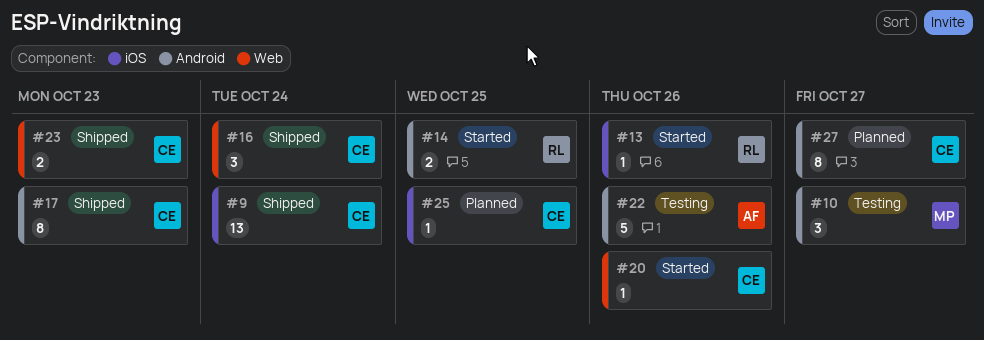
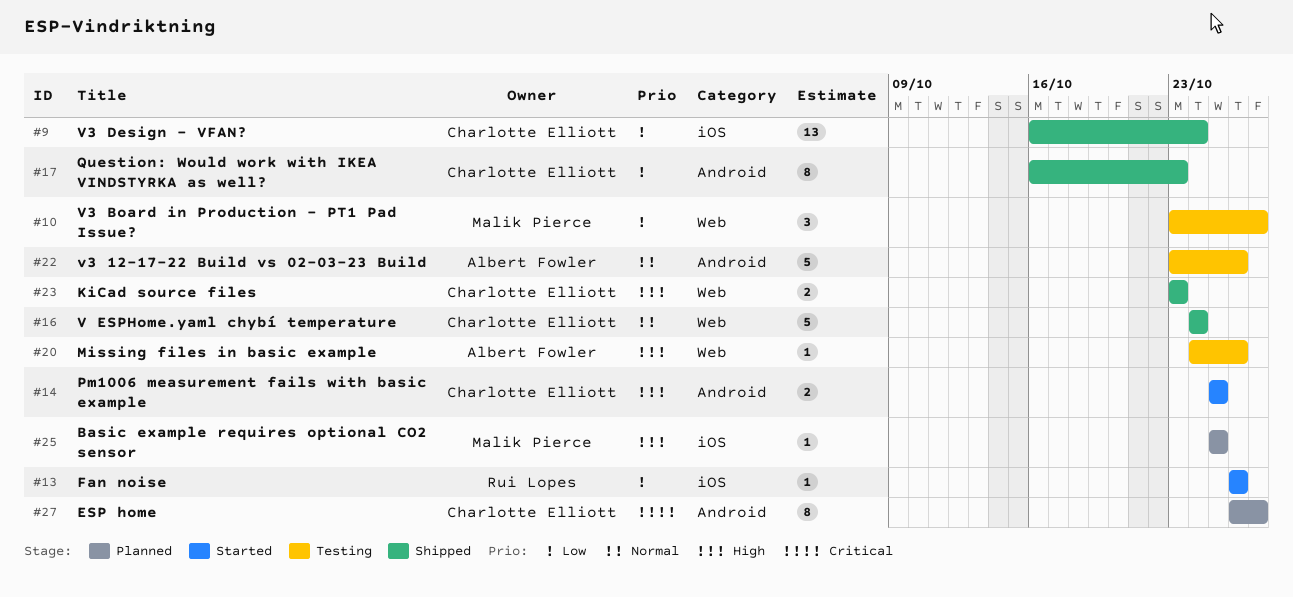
#10, label: Android -> Web
#14, owner: Rui Lopes -> Charlotte Elliott
#16, estimate: 3 -> 5
#20, status: Started -> Testing
#20, owner: Charlotte Elliott -> Albert Fowler
#25, owner: Charlotte Elliott -> Malik Pierce

